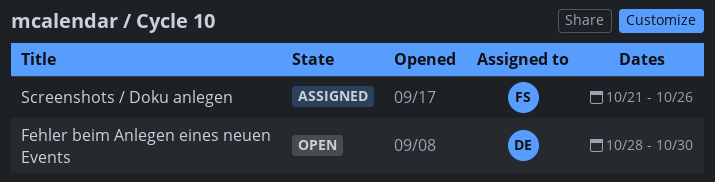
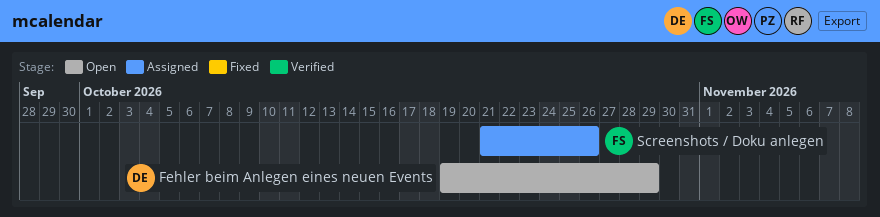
Fehler beim Anlegen eines neuen Events, start: Oct 28 -> Oct 19
Fehler beim Anlegen eines neuen Events, due: Oct 30 -> Oct 29

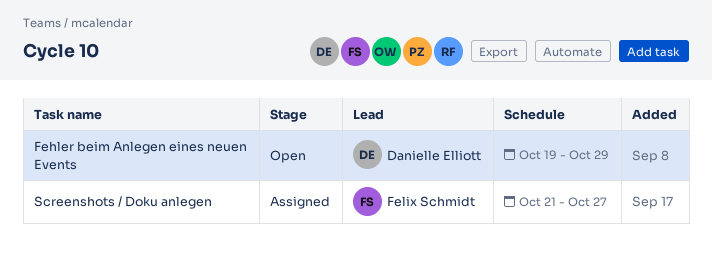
Screenshots / Doku anlegen, due: Oct 26 -> Oct 27

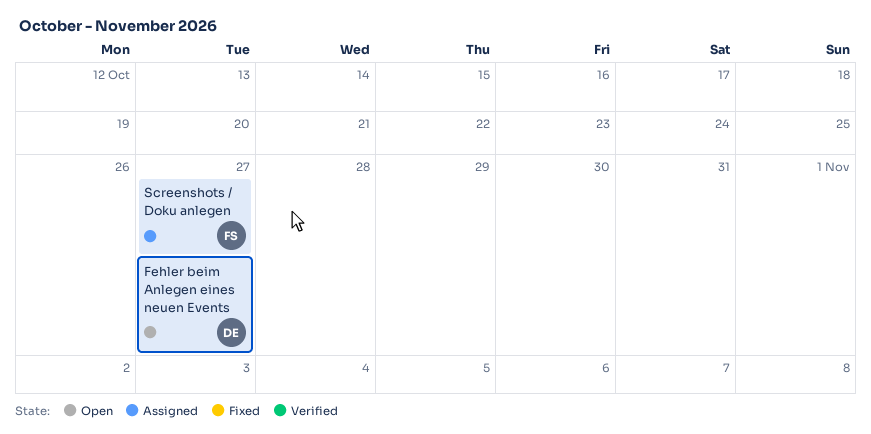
Fehler beim Anlegen eines neuen Events, due: Oct 29 -> Oct 27

